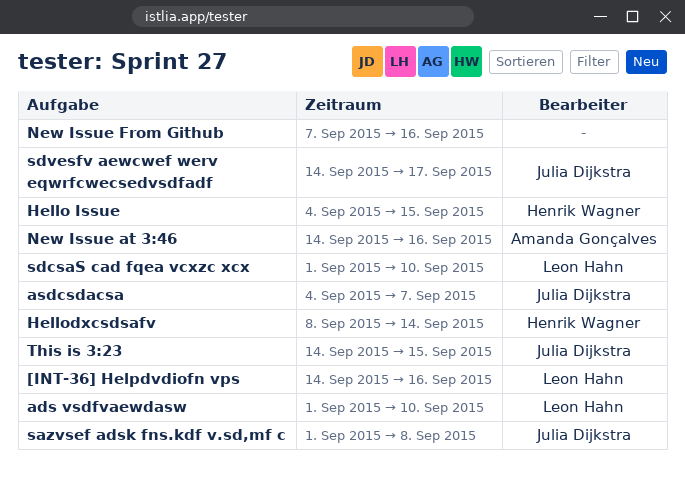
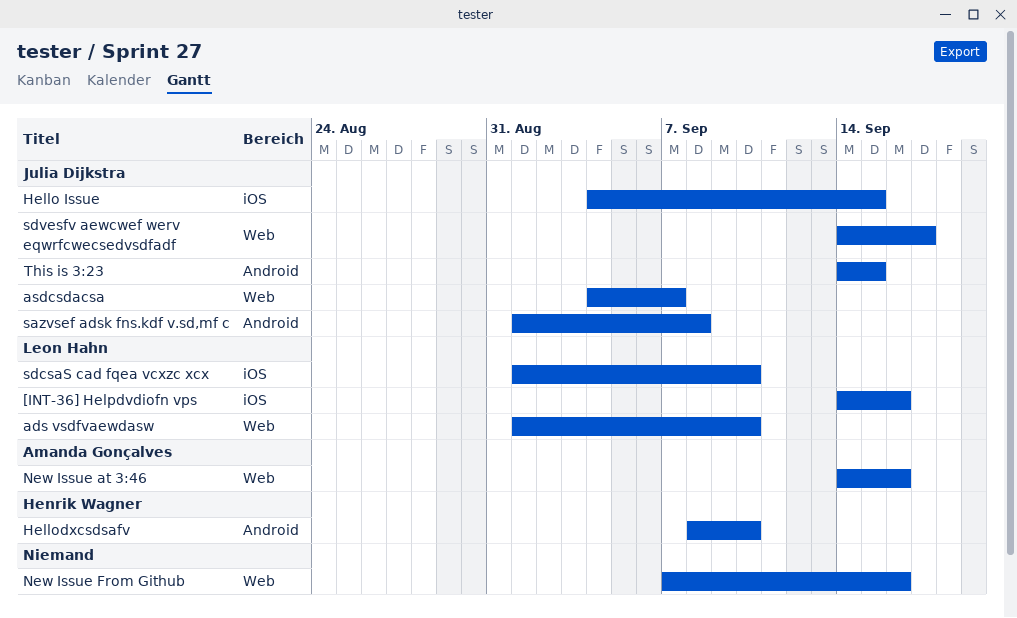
Hello Issue, owner: Henrik Wagner -> Julia Dijkstra
Hellodxcsdsafv, due: Sep 14 -> Sep 10

